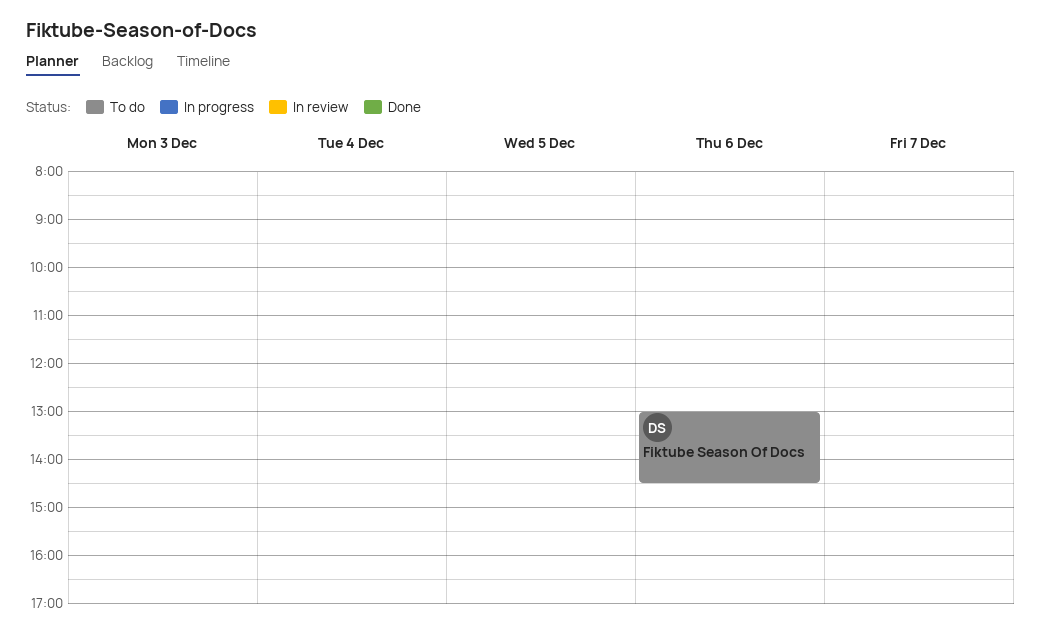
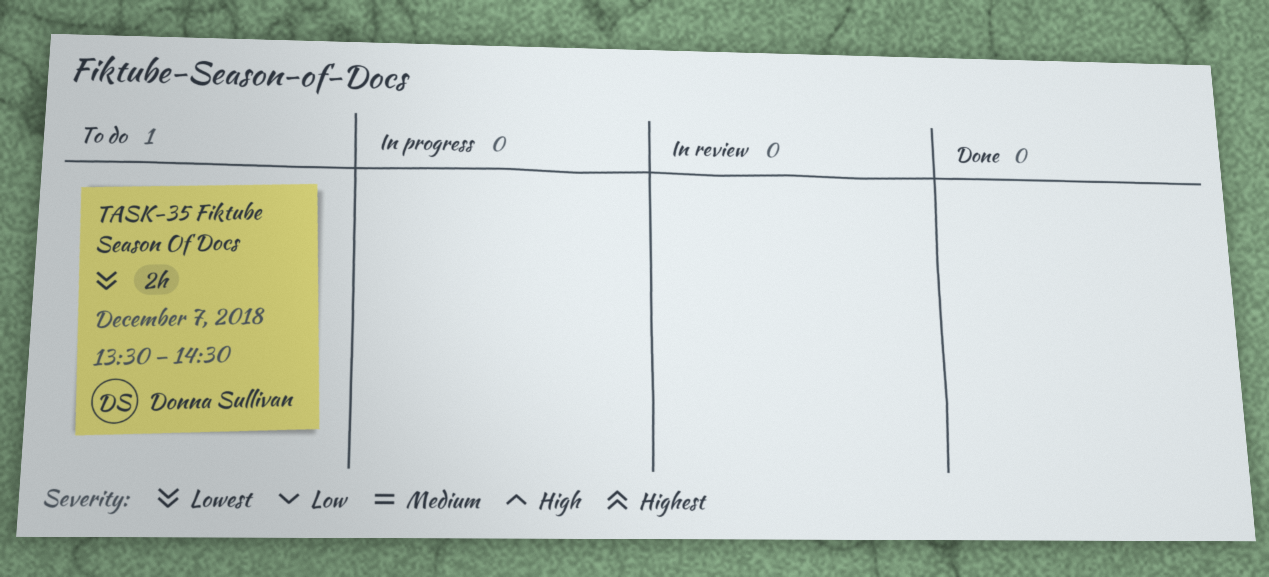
Fiktube Season Of Docs, day: Dec 6 -> Dec 7
Fiktube Season Of Docs, begins: 13:00 -> 13:30

